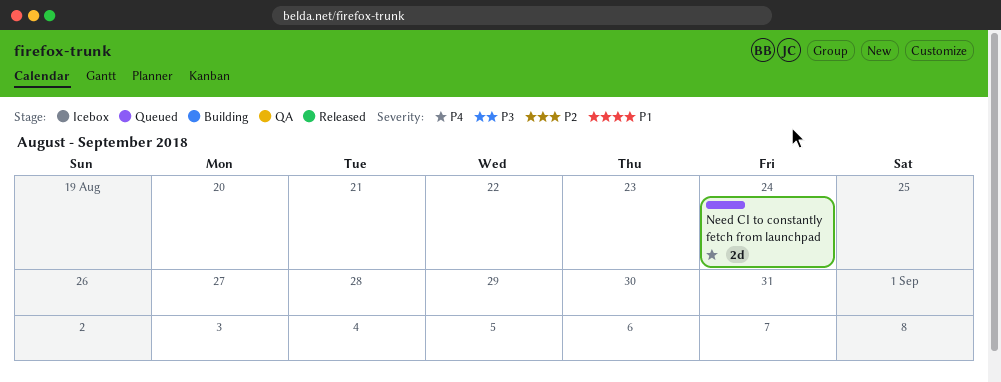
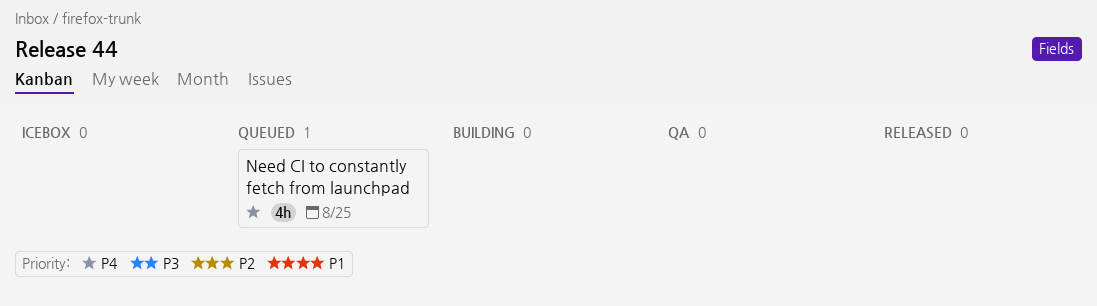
Need CI to constantly fetch from launchpad, estimate: 2d -> 4h
Need CI to constantly fetch from launchpad, due: Aug 24 -> Aug 25

